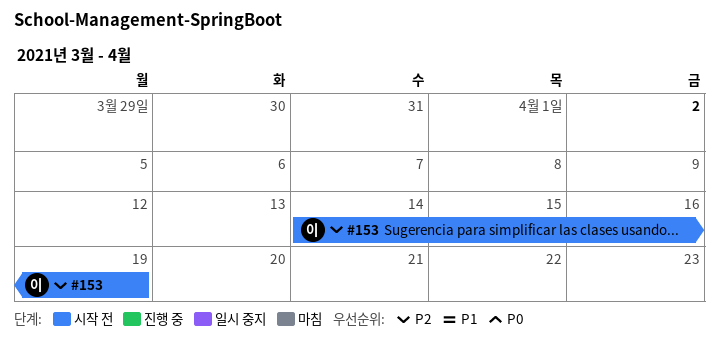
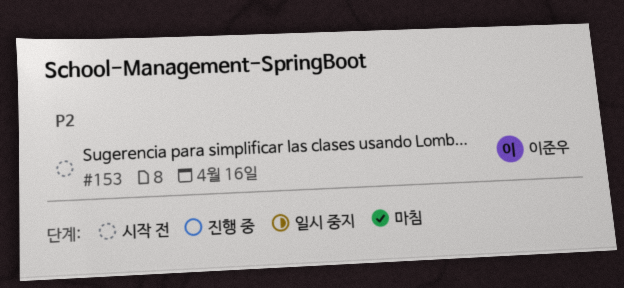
#153, due: Apr 19 -> Apr 16

